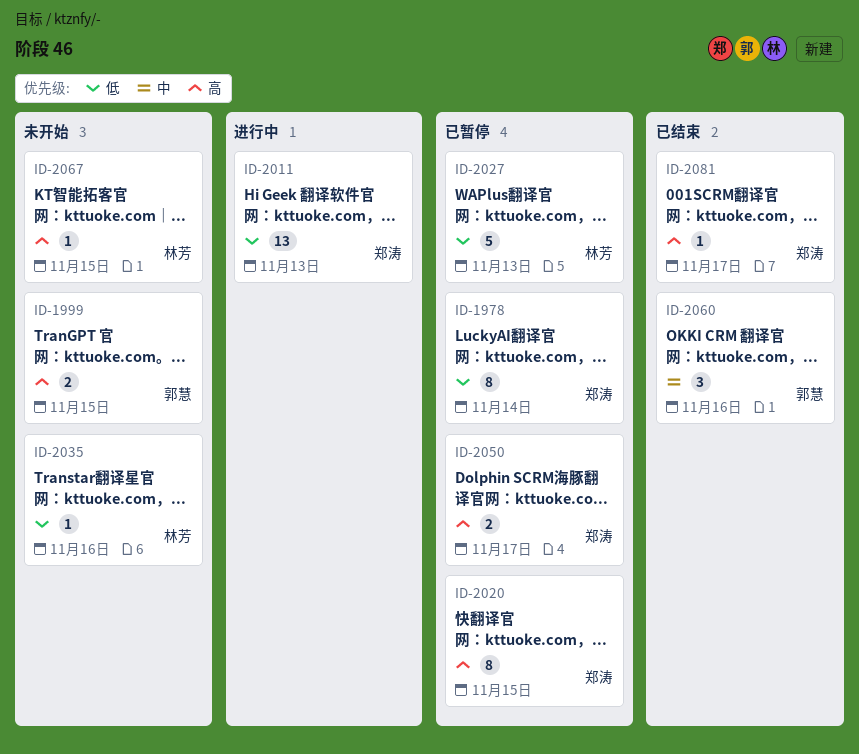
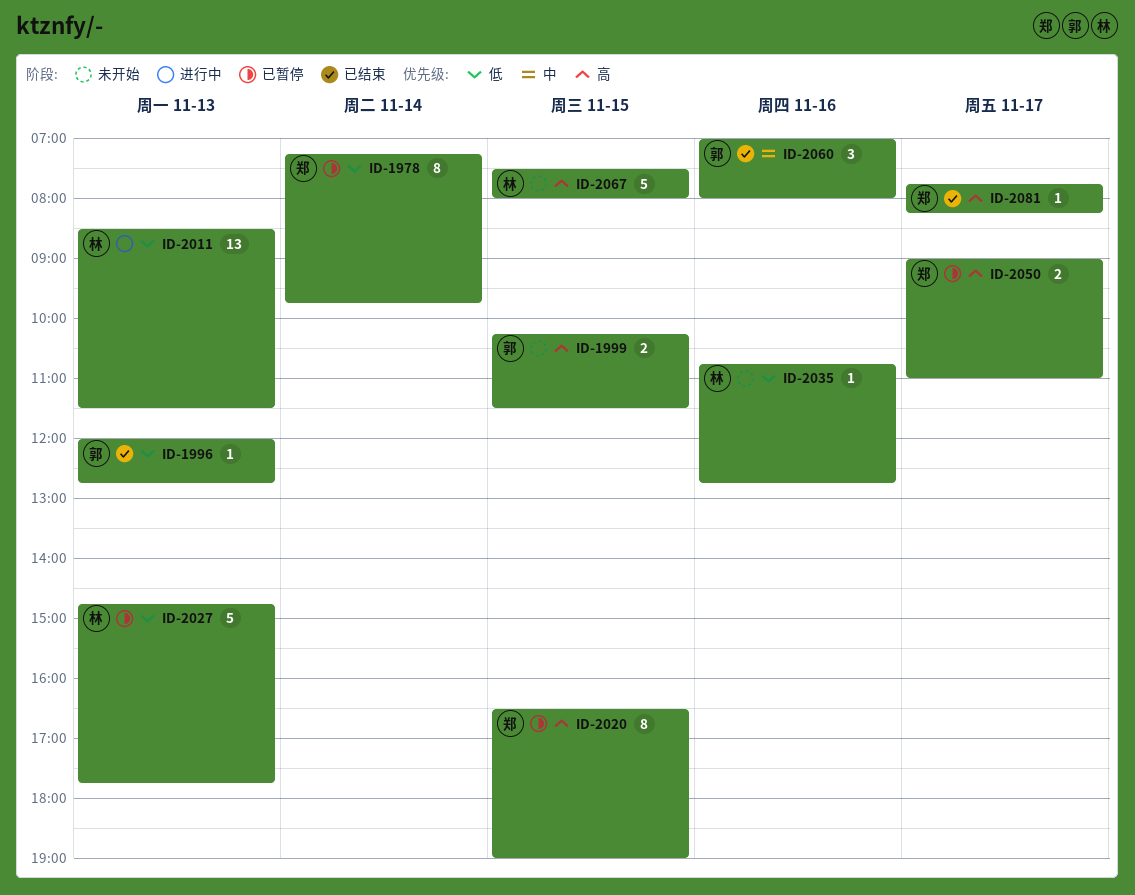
ID-1996: none -> present
ID-2011, owner: 郑涛 -> 林芳
ID-2067, estimate: 1 -> 5

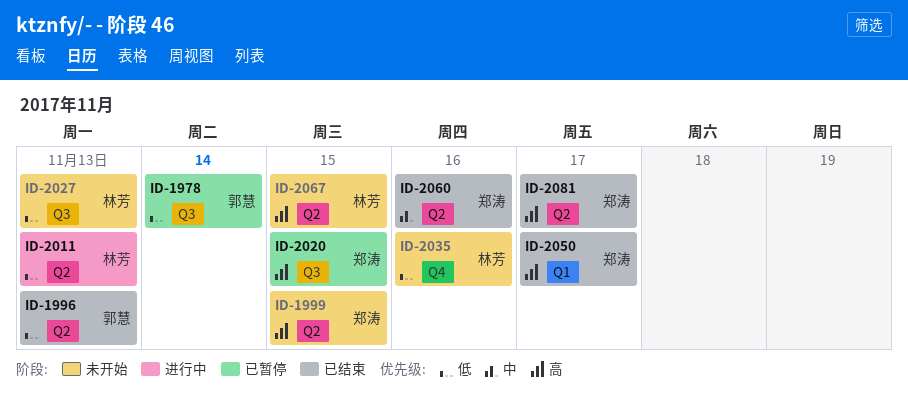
ID-1978, owner: 郑涛 -> 郭慧
ID-1999, owner: 郭慧 -> 郑涛
ID-2027, status: 已暂停 -> 未开始
ID-2050, status: 已暂停 -> 已结束
ID-2060, owner: 郭慧 -> 郑涛

